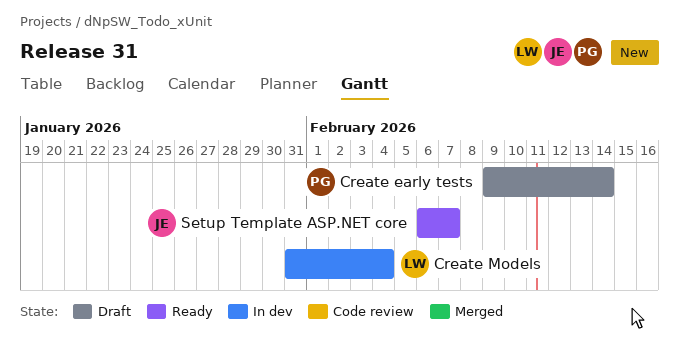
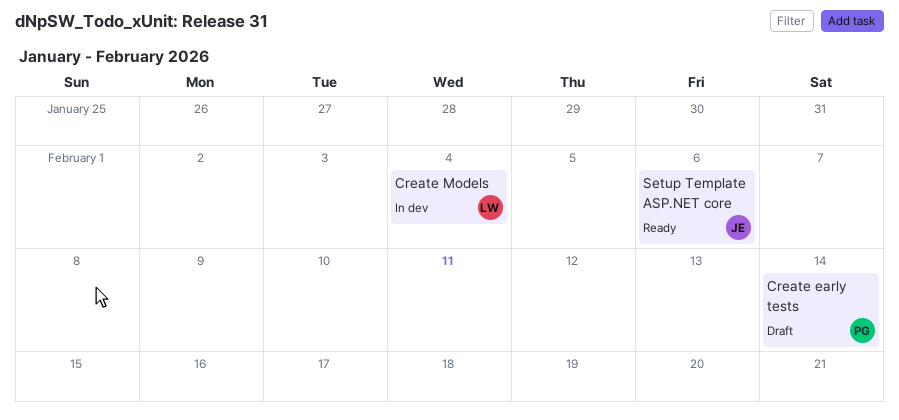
Setup Template ASP.NET core, due: Feb 7 -> Feb 6

